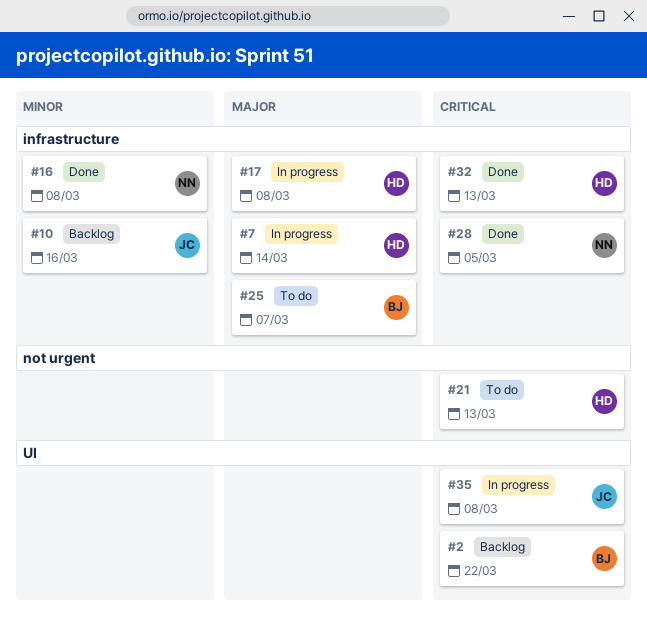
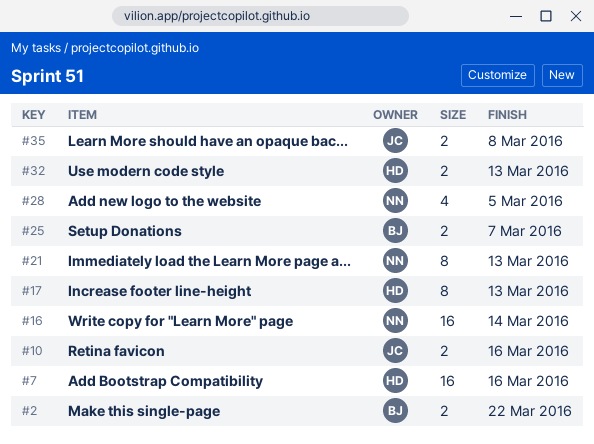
#7, due: Mar 14 -> Mar 16
#16, due: Mar 8 -> Mar 14
#17, due: Mar 8 -> Mar 13
#21, owner: HD -> NN

